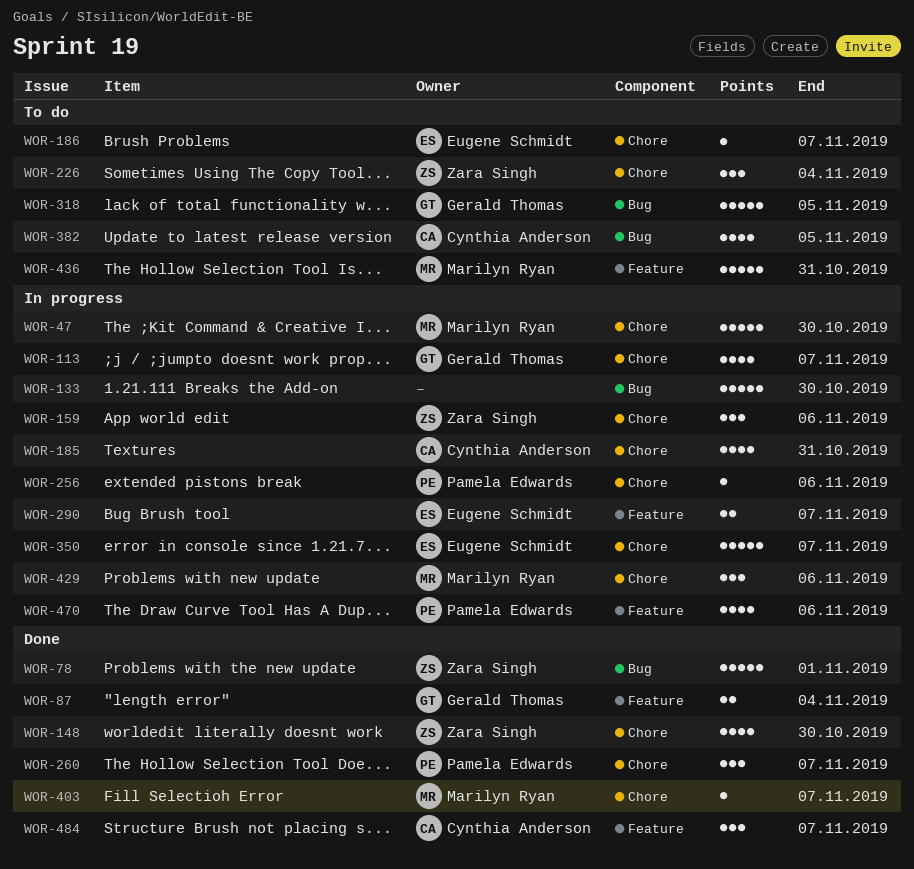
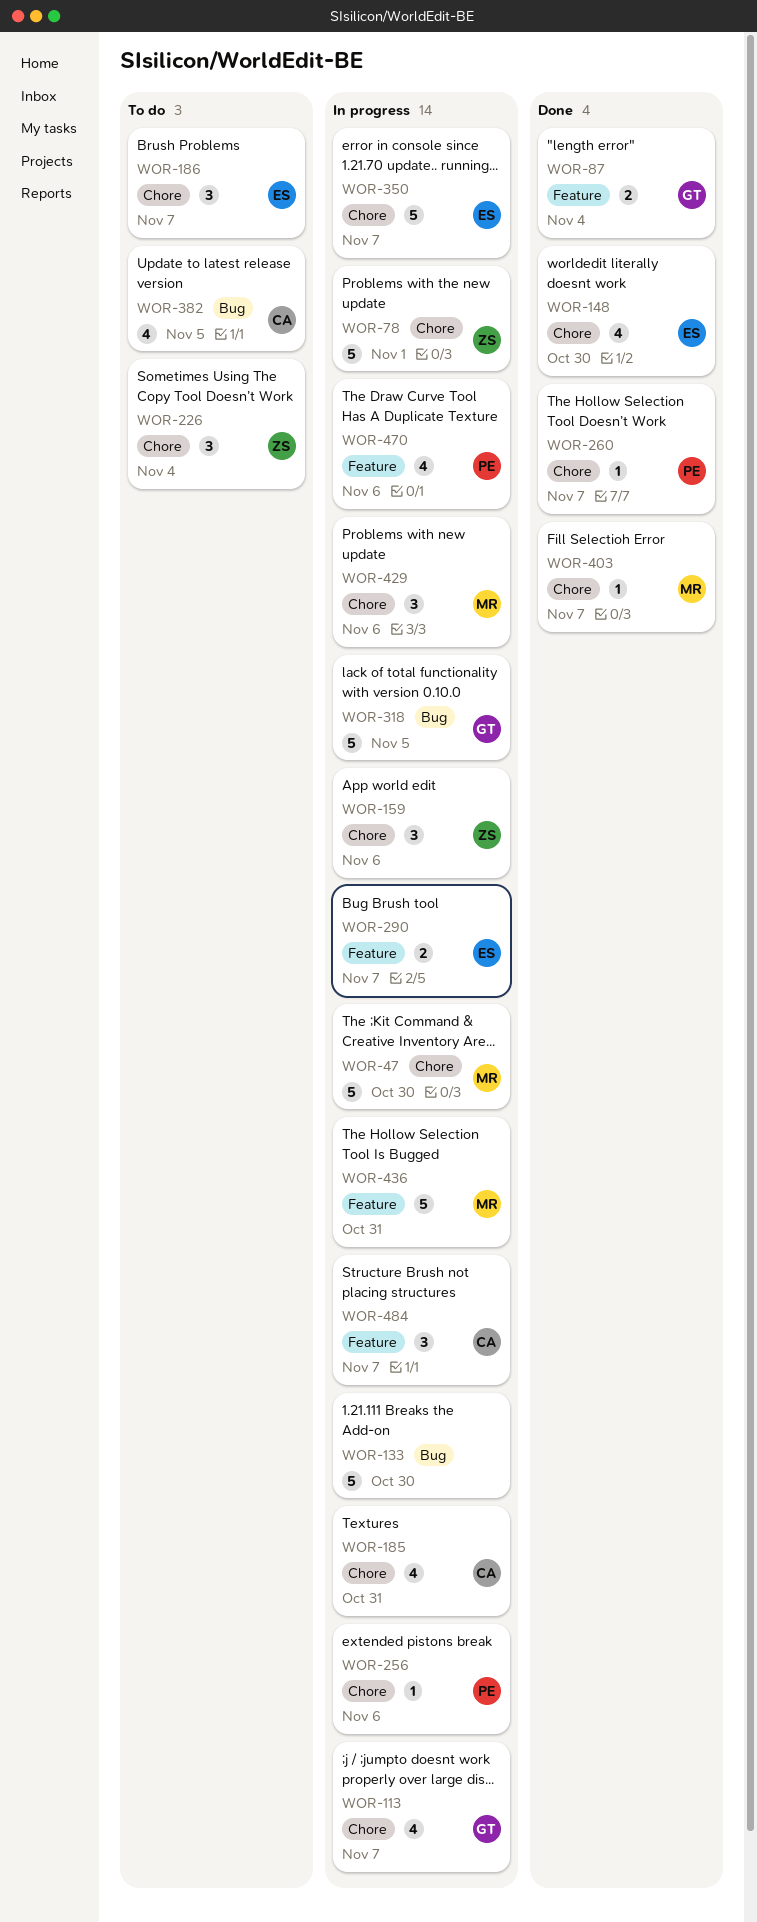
WOR-78, status: Done -> In progress
WOR-78, label: Bug -> Chore
WOR-148, owner: Zara Singh -> Eugene Schmidt
WOR-186, estimate: 1 -> 3
WOR-260, estimate: 3 -> 1
WOR-318, status: To do -> In progress
WOR-436, status: To do -> In progress
WOR-484, status: Done -> In progress

